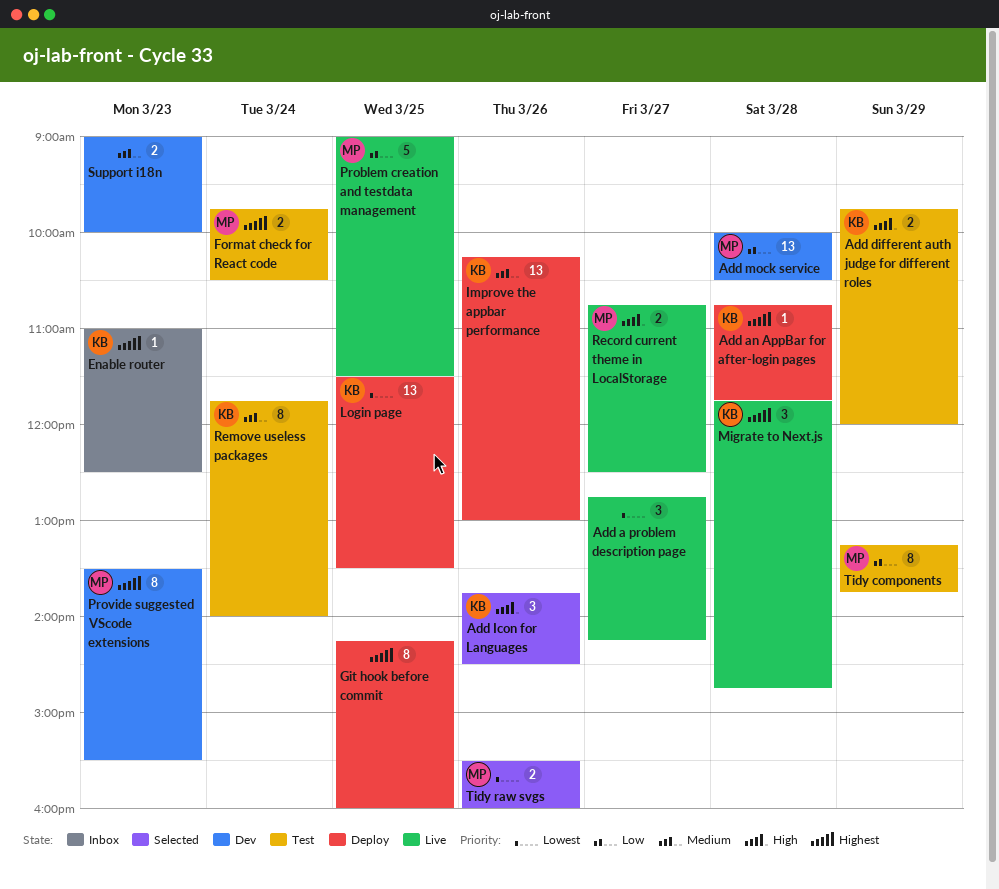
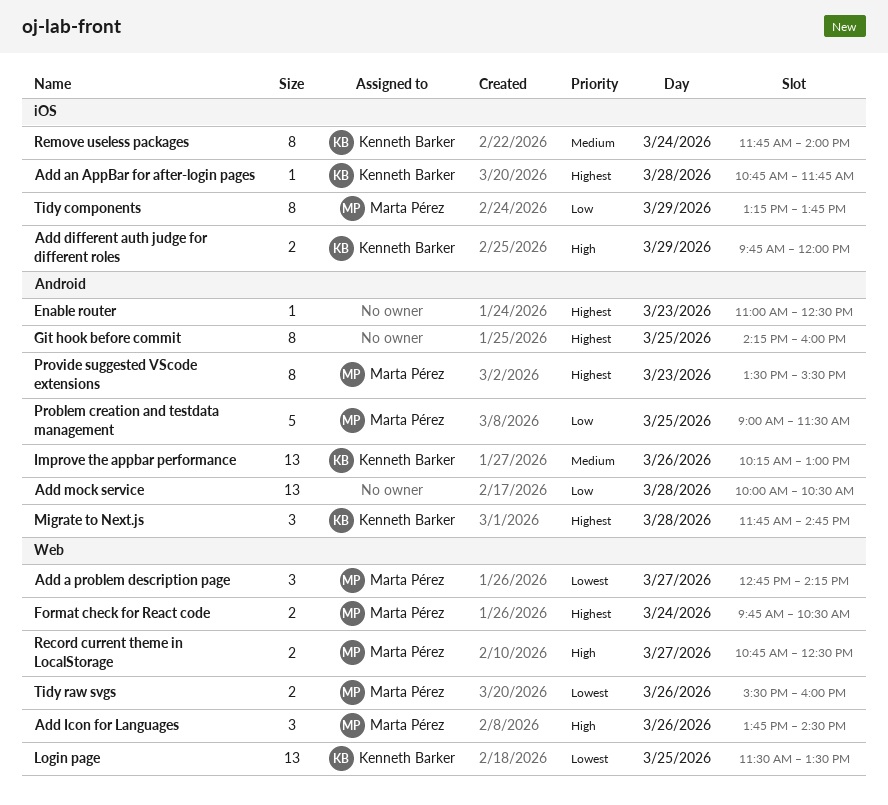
Add a problem description page, owner: none -> Marta Pérez
Add Icon for Languages, owner: Kenneth Barker -> Marta Pérez
Add mock service, owner: Marta Pérez -> none
Enable router, owner: Kenneth Barker -> none
Support i18n: present -> none

